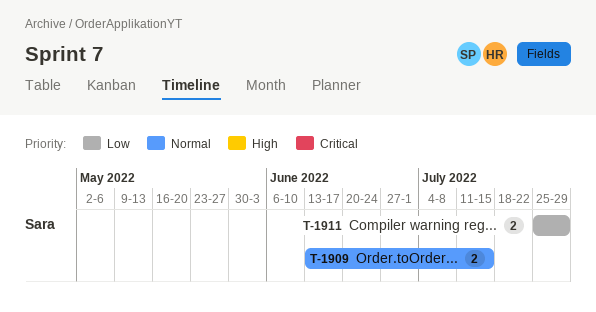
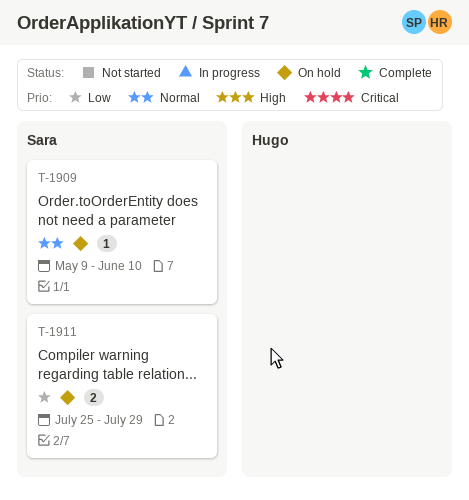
T-1909, estimate: 2 -> 1
T-1909, start: Jun 13 -> May 9
T-1909, due: Jul 15 -> Jun 10

